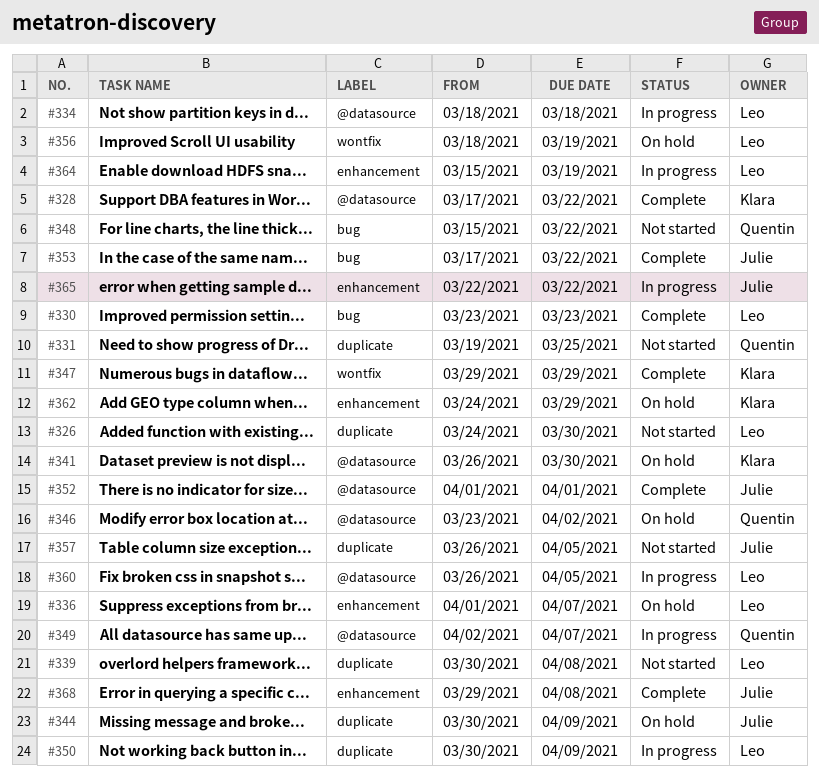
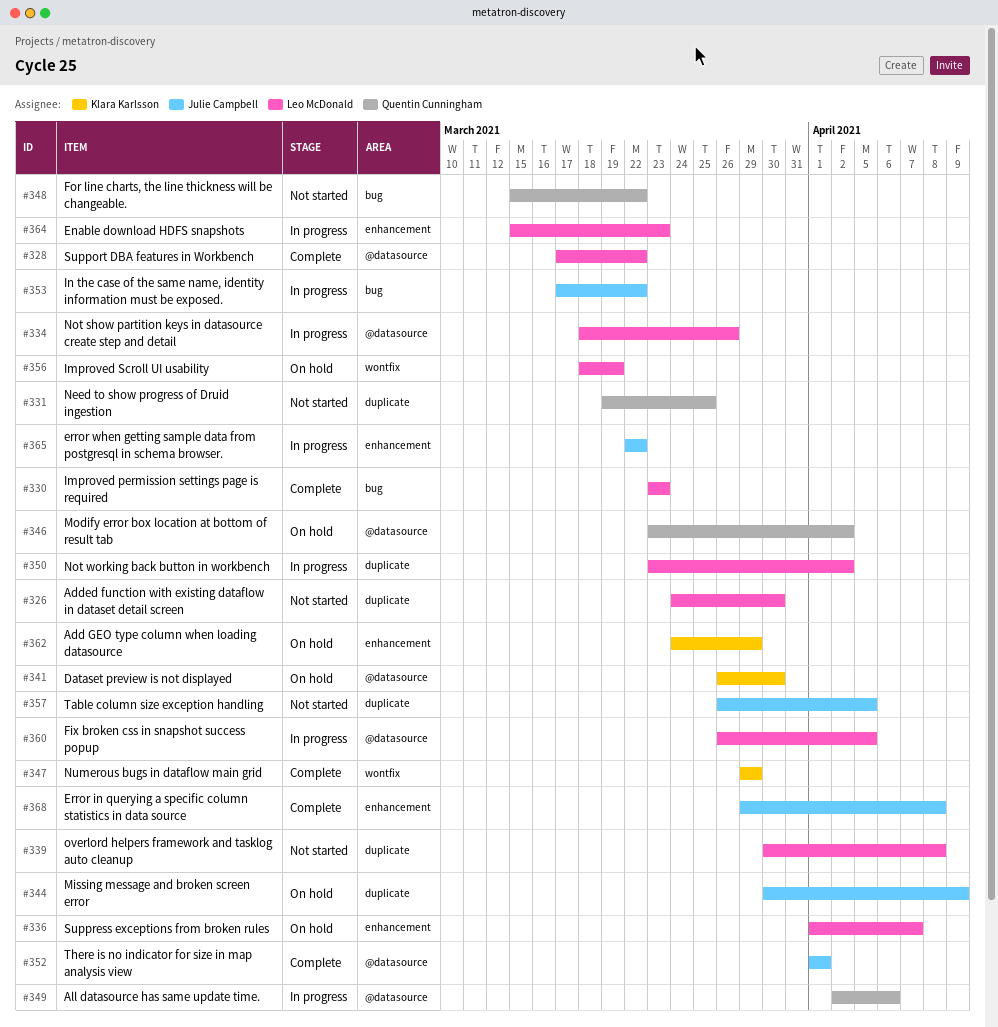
#328, owner: Klara Karlsson -> Leo McDonald
#334, due: Mar 18 -> Mar 26
#349, due: Apr 7 -> Apr 6
#350, start: Mar 30 -> Mar 23
#350, due: Apr 9 -> Apr 2
#353, status: Complete -> In progress
#364, due: Mar 19 -> Mar 23

